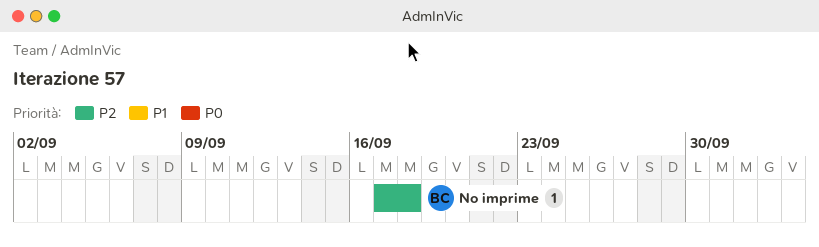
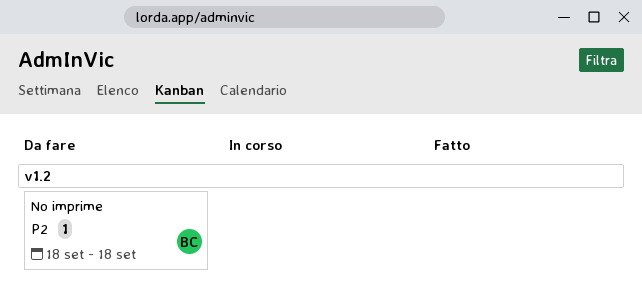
No imprime, start: Sep 17 -> Sep 18

